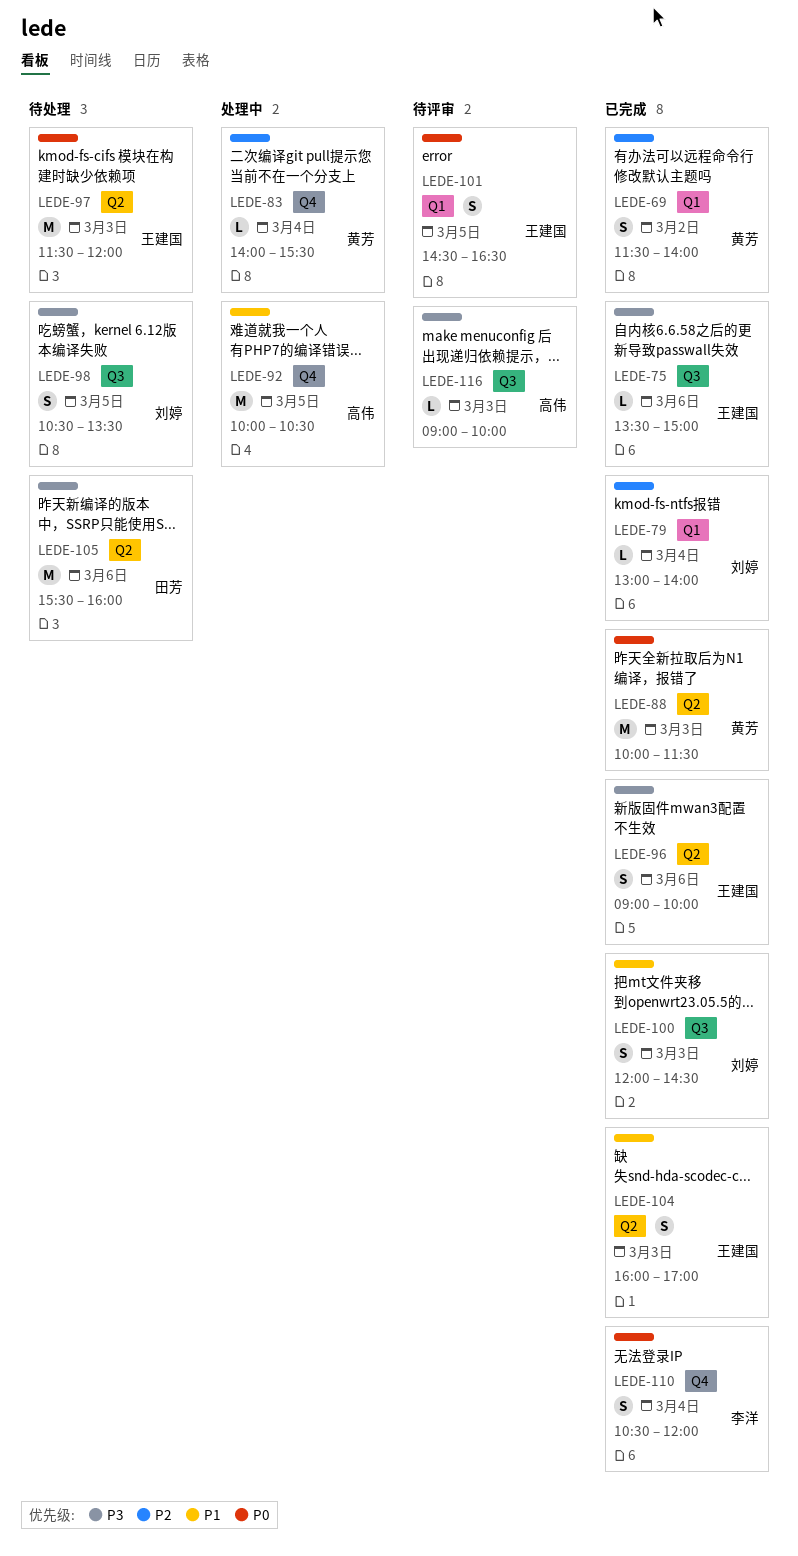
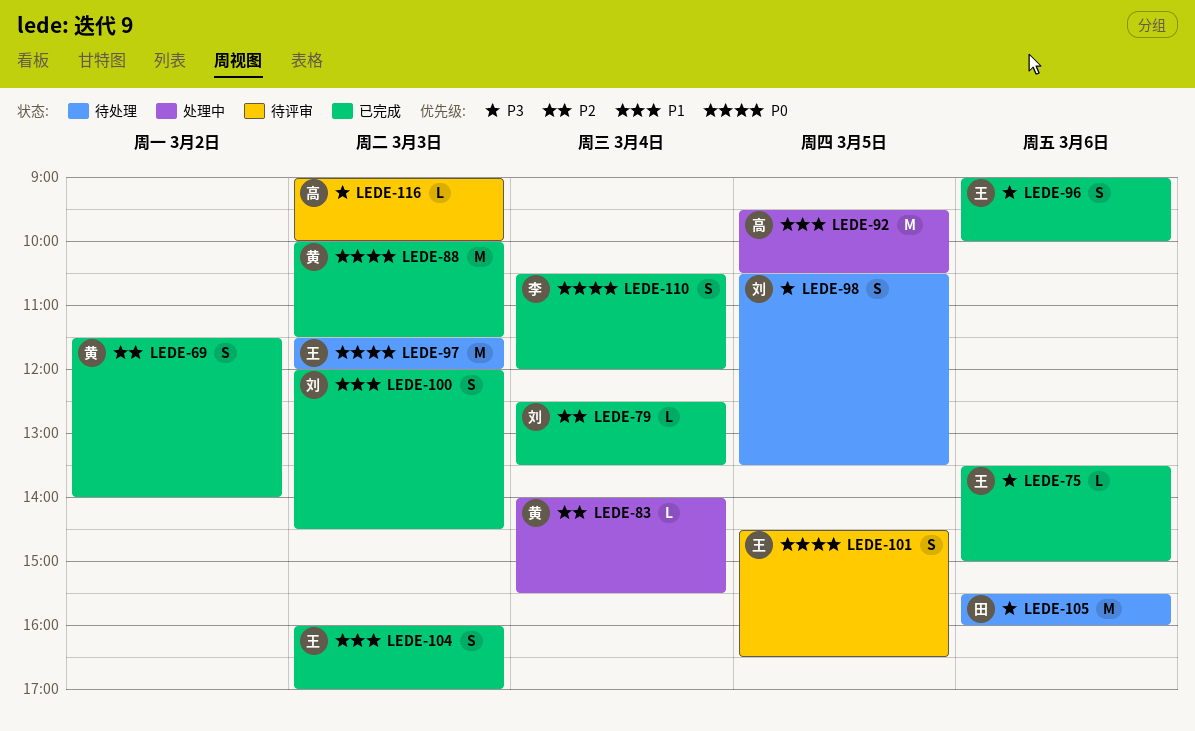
LEDE-79, begins: 13:00 -> 12:30
LEDE-79, ends: 14:00 -> 13:30
LEDE-92, begins: 10:00 -> 09:30

